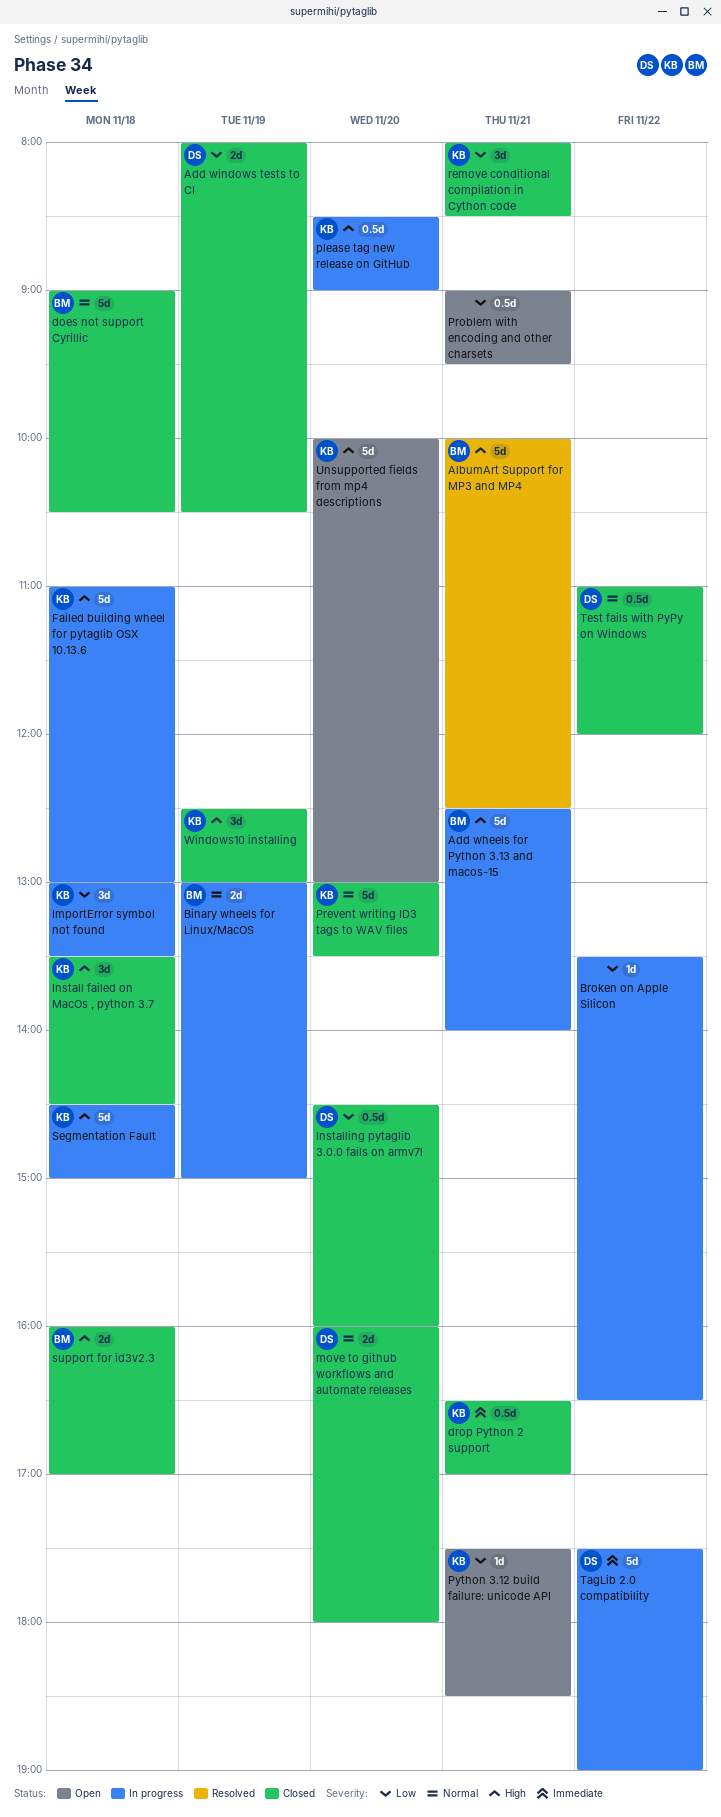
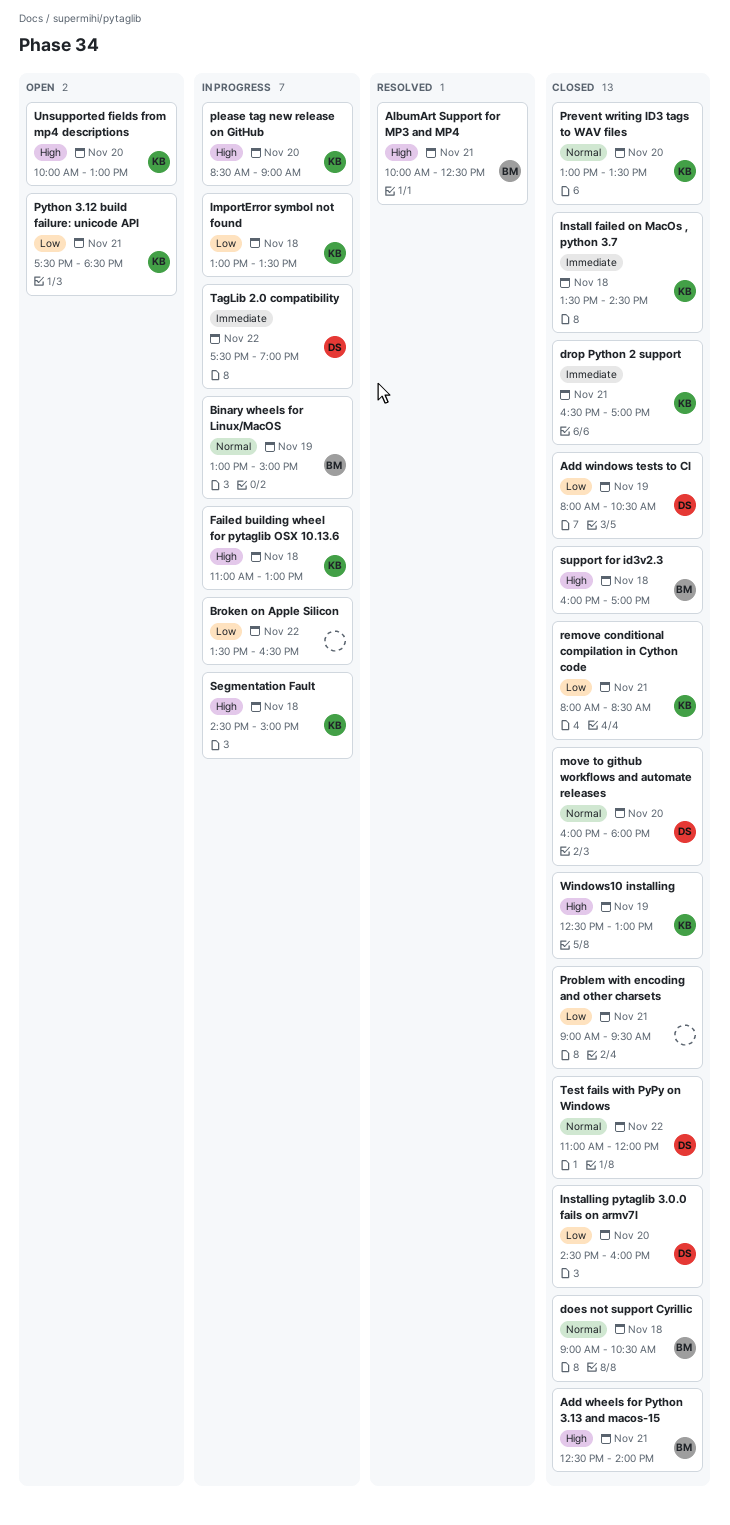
Add wheels for Python 3.13 and macos-15, status: In progress -> Closed
Install failed on MacOs , python 3.7, priority: High -> Immediate
Problem with encoding and other charsets, status: Open -> Closed

